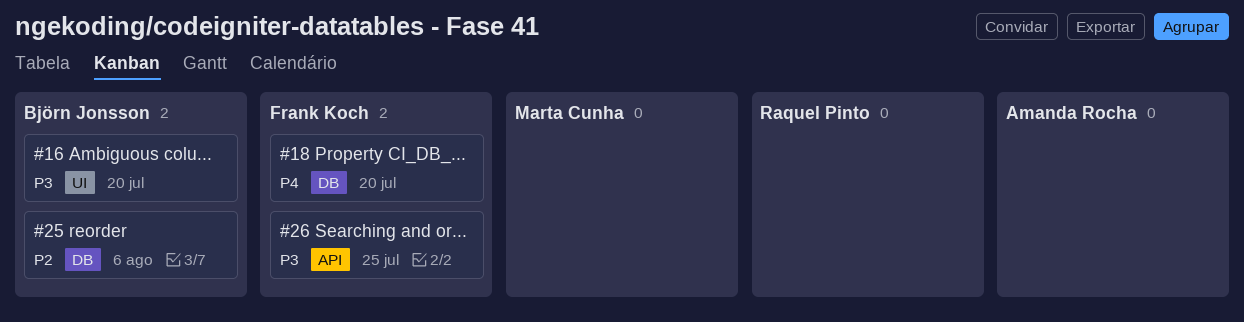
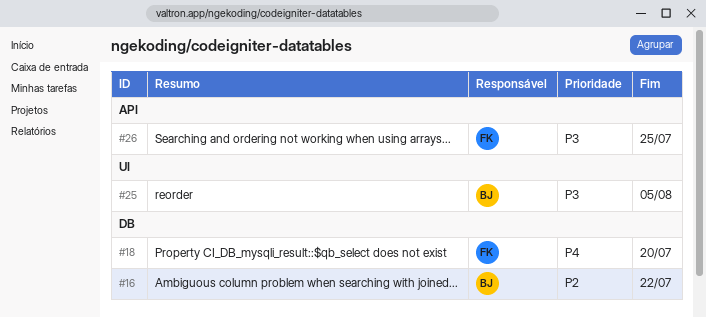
#16, priority: P3 -> P2
#16, label: UI -> DB
#16, due: Jul 20 -> Jul 22
#25, priority: P2 -> P3
#25, label: DB -> UI
#25, due: Aug 6 -> Aug 5

